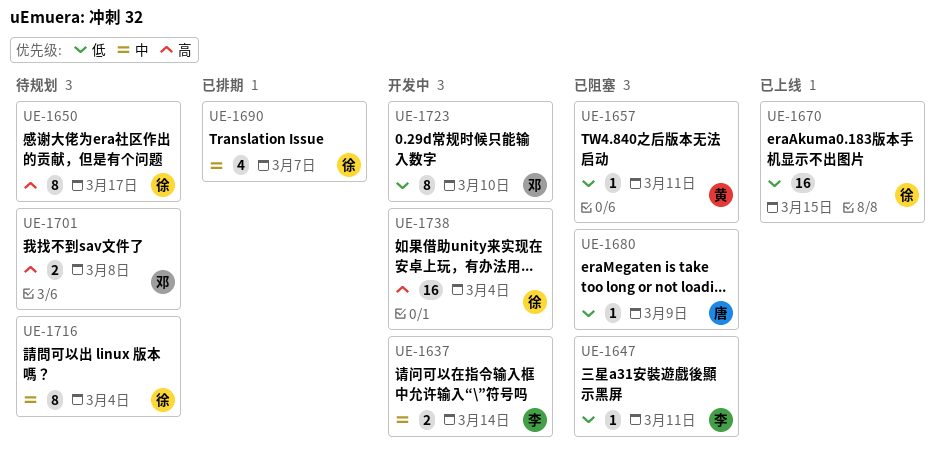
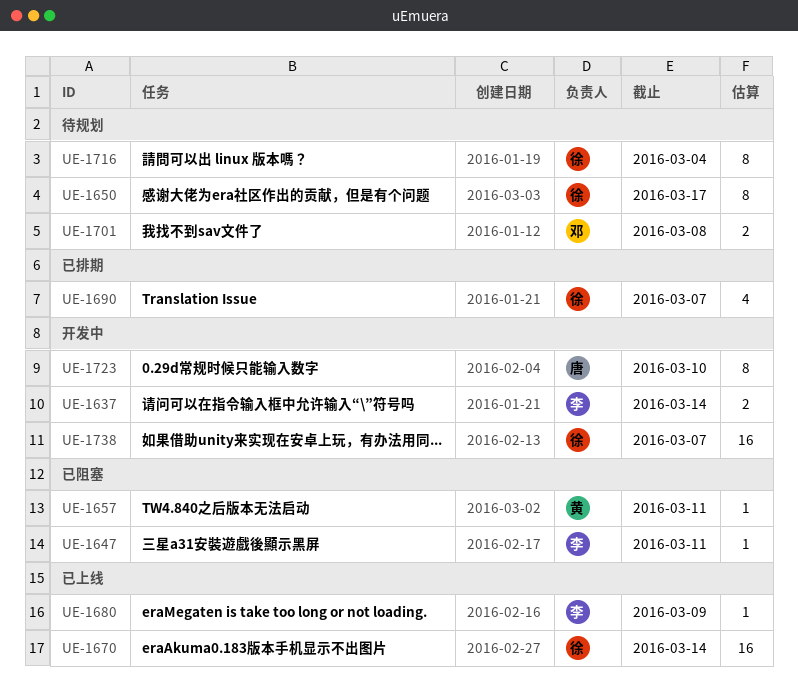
UE-1670, due: Mar 15 -> Mar 14
UE-1680, status: 已阻塞 -> 已上线
UE-1680, owner: 唐 -> 李
UE-1723, owner: 邓 -> 唐
UE-1738, due: Mar 4 -> Mar 7

